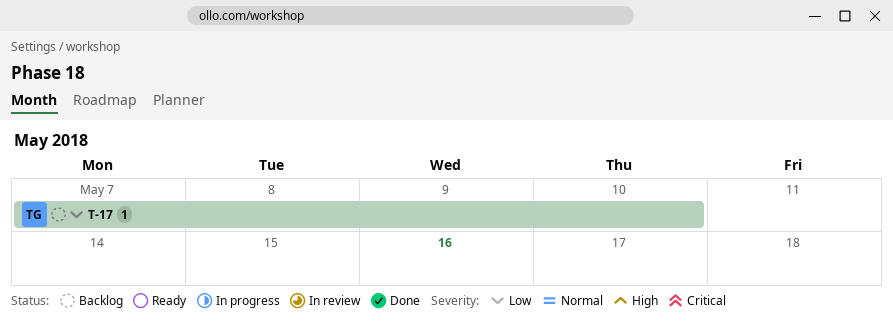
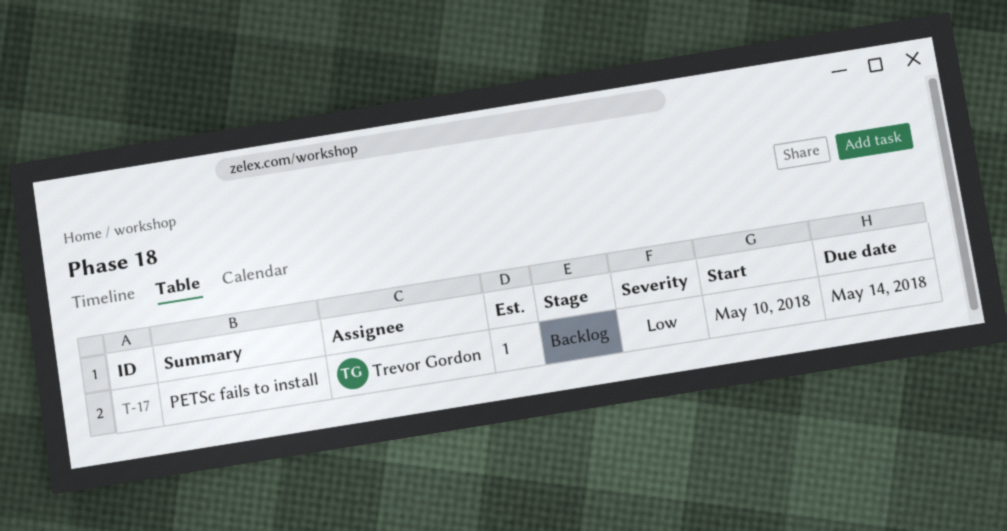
T-17, start: May 7 -> May 10
T-17, due: May 10 -> May 14

